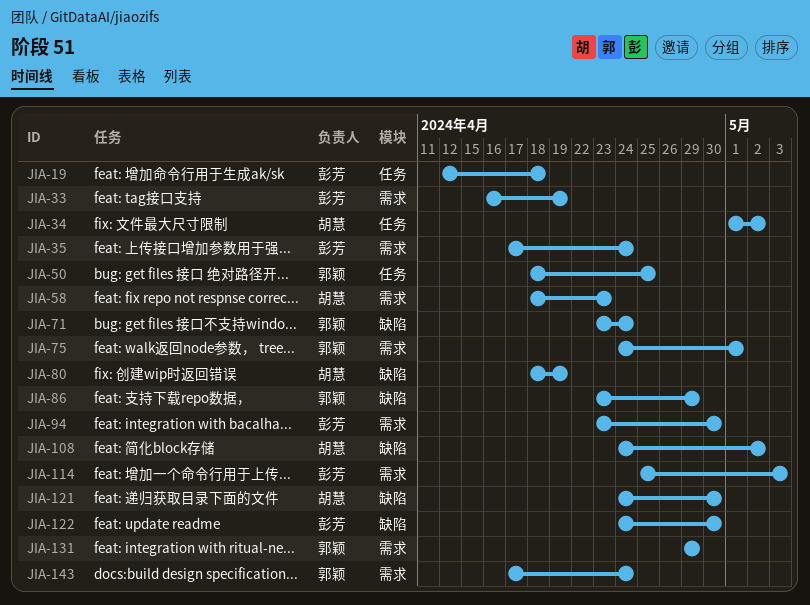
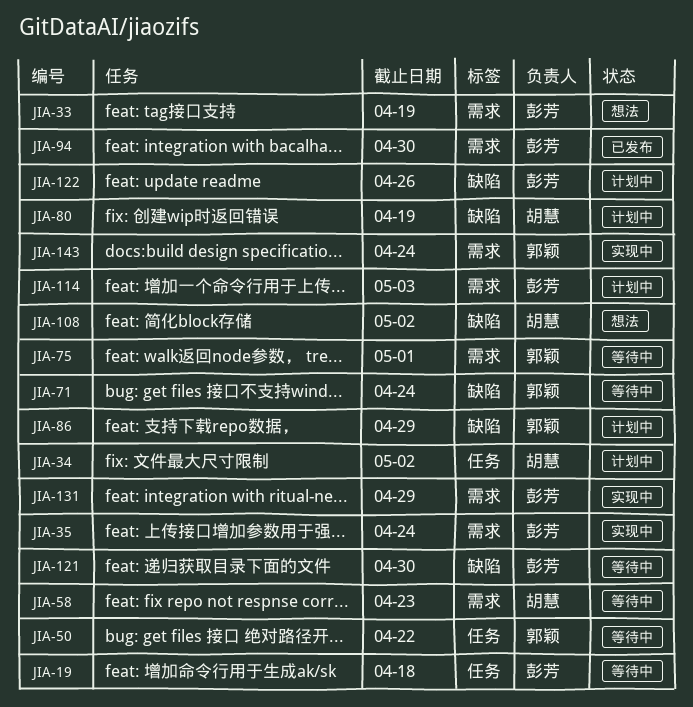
JIA-50, due: Apr 25 -> Apr 22
JIA-121, owner: 胡慧 -> 彭芳
JIA-122, due: Apr 30 -> Apr 26
JIA-131, owner: 郭颖 -> 彭芳

